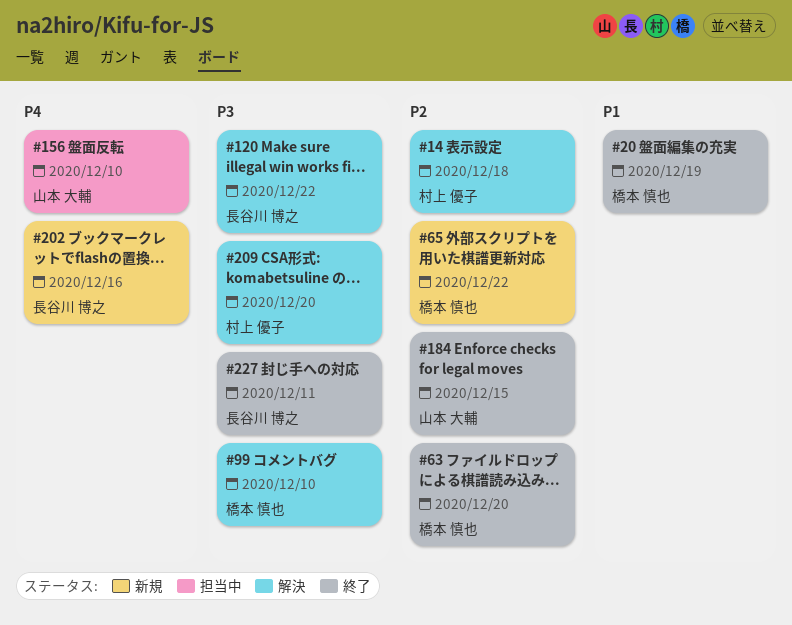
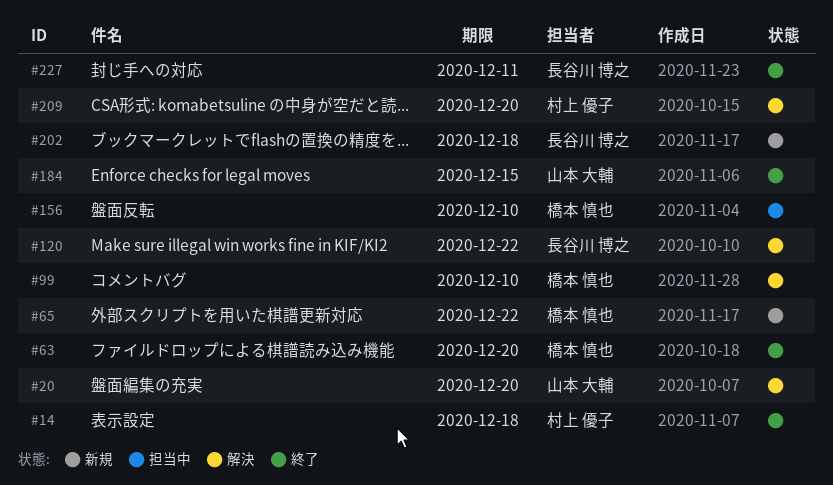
#14, status: 解決 -> 終了
#20, status: 終了 -> 解決
#20, owner: 橋本 慎也 -> 山本 大輔
#20, due: Dec 19 -> Dec 20
#156, owner: 山本 大輔 -> 橋本 慎也
#202, due: Dec 16 -> Dec 18

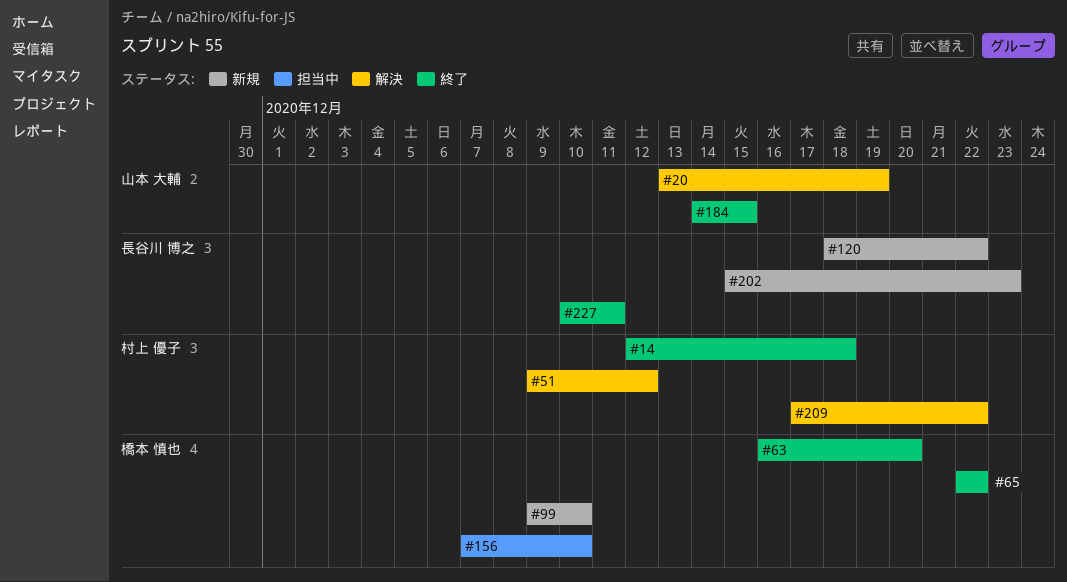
#20, due: Dec 20 -> Dec 19
#51: none -> present
#65, status: 新規 -> 終了
#99, status: 解決 -> 新規
#120, status: 解決 -> 新規
#202, due: Dec 18 -> Dec 23
#209, due: Dec 20 -> Dec 22

